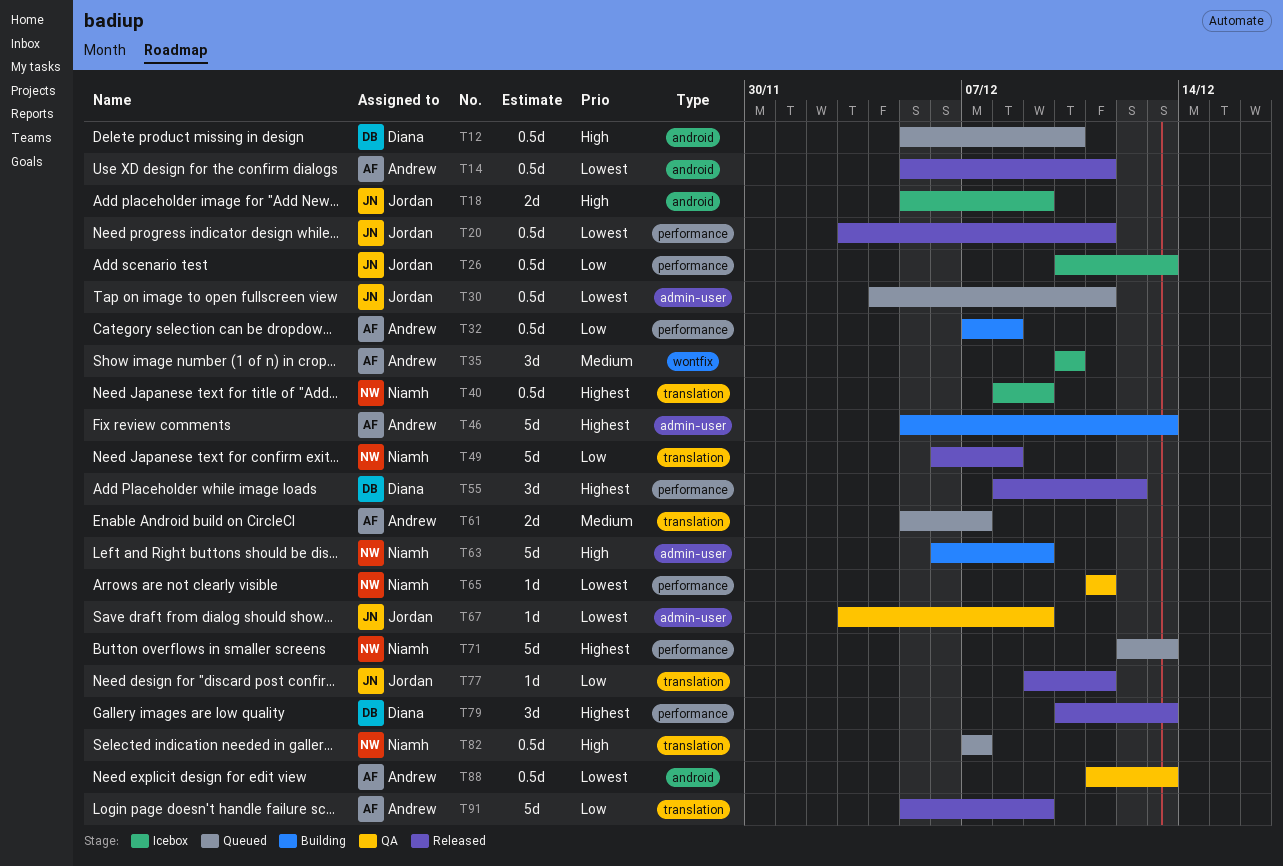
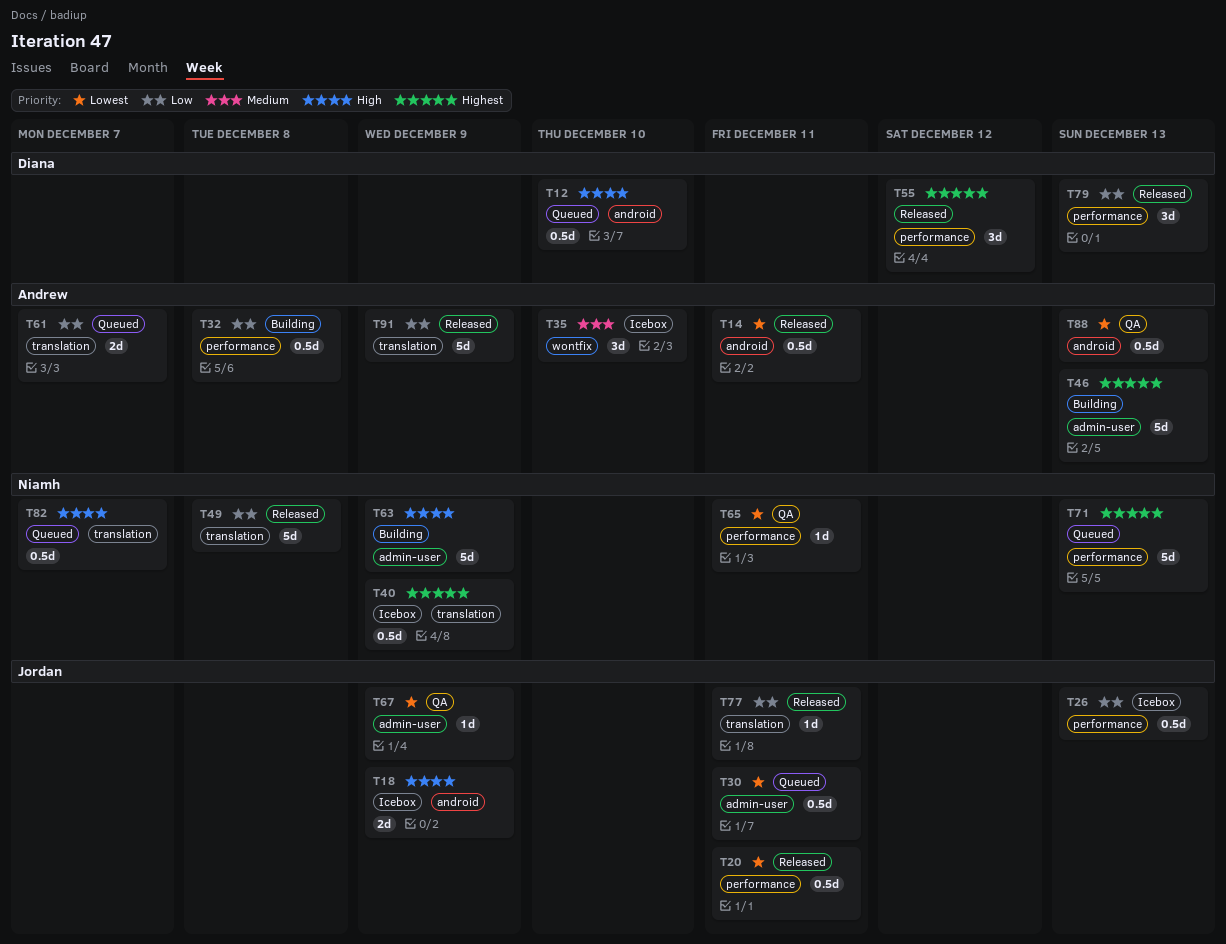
T61, priority: Medium -> Low
T79, priority: Highest -> Low

